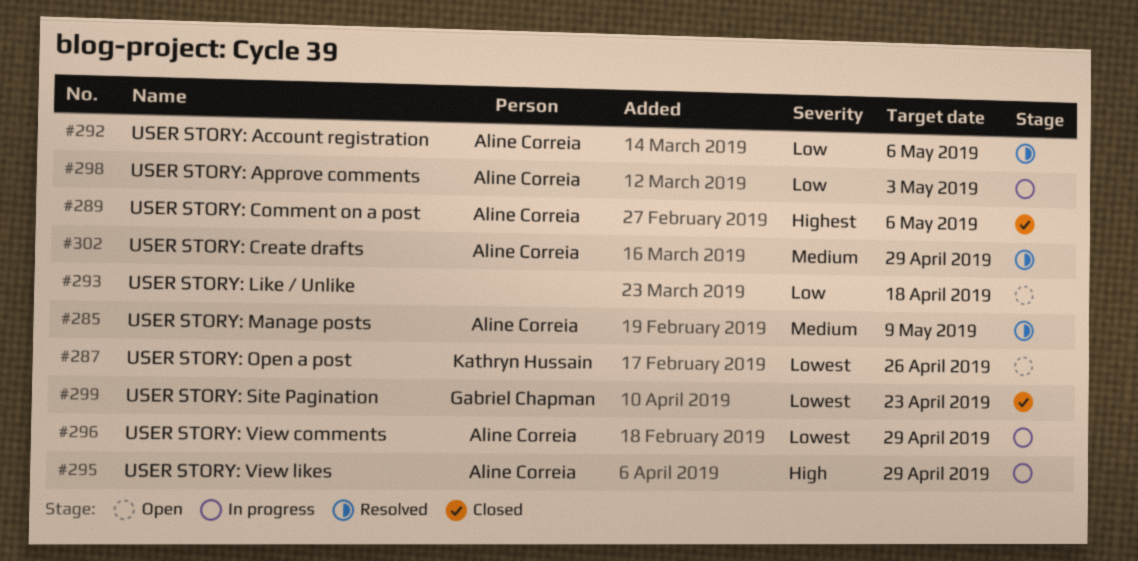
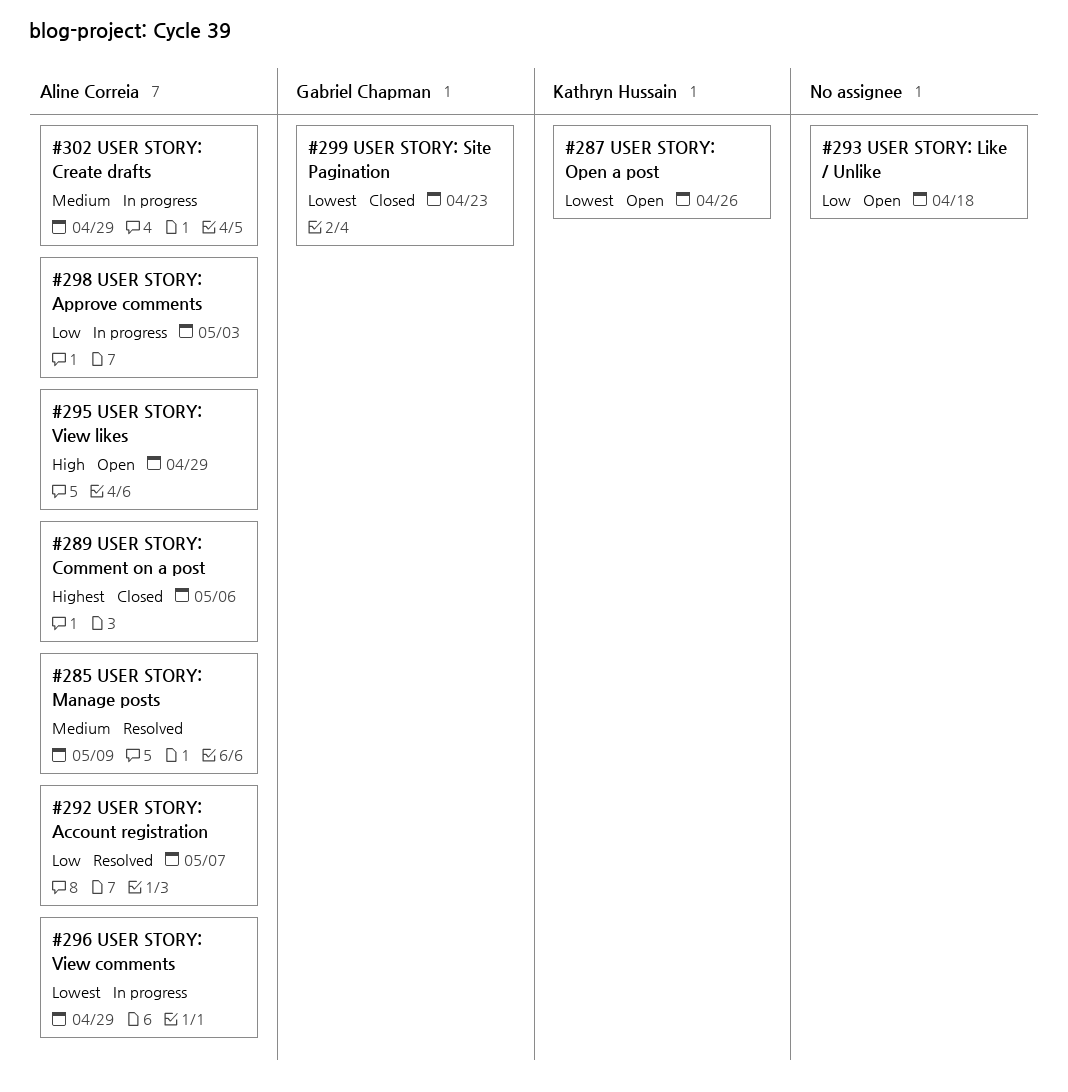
#292, due: May 6 -> May 7
#295, status: In progress -> Open
#302, status: Resolved -> In progress

